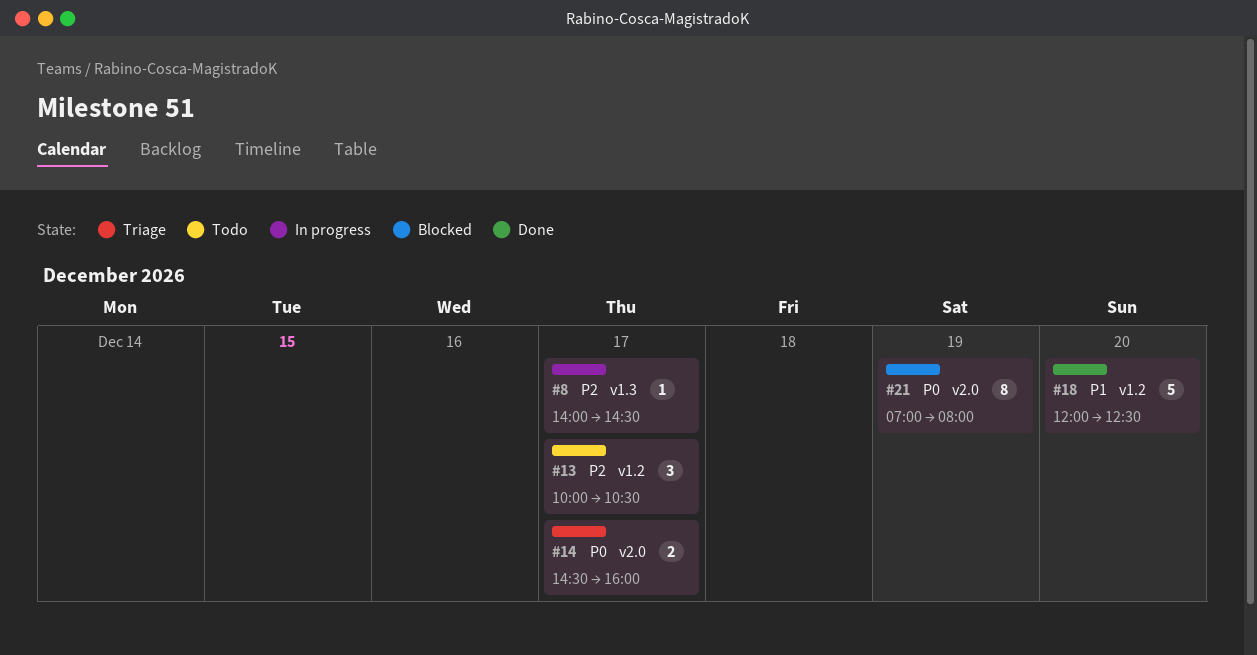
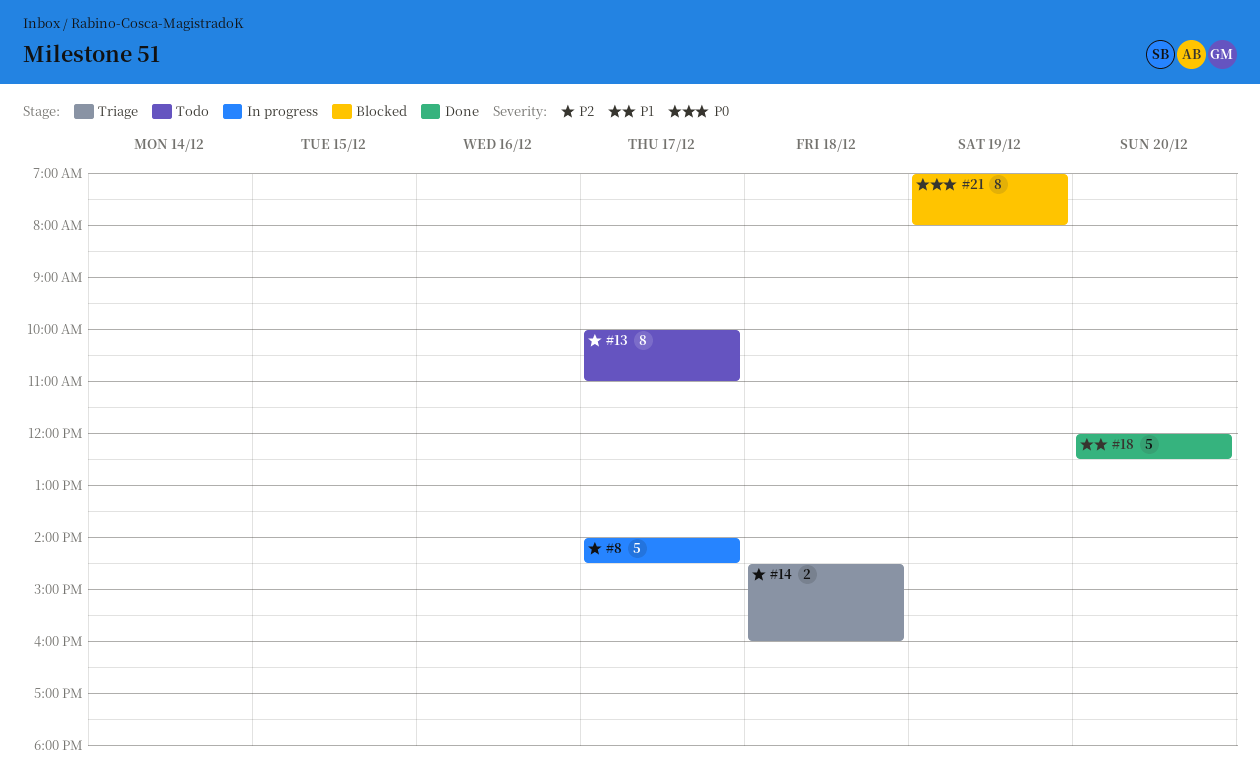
#8, estimate: 1 -> 5
#13, estimate: 3 -> 8
#13, ends: 10:30 -> 11:00
#14, priority: P0 -> P2
#14, day: Dec 17 -> Dec 18

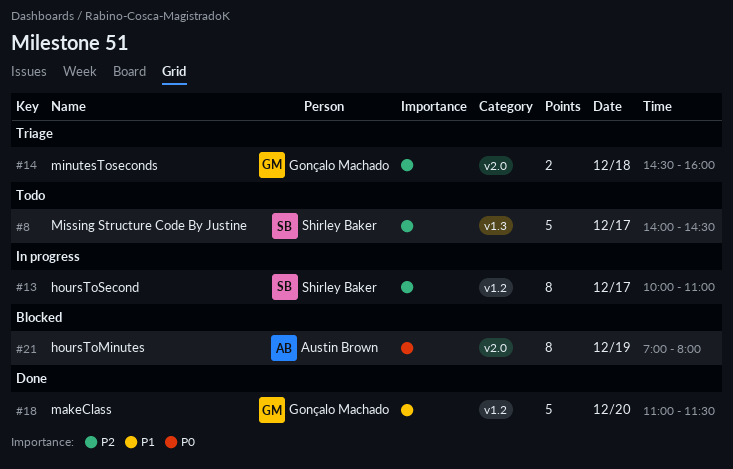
#8, status: In progress -> Todo
#13, status: Todo -> In progress
#18, begins: 12:00 -> 11:00
#18, ends: 12:30 -> 11:30

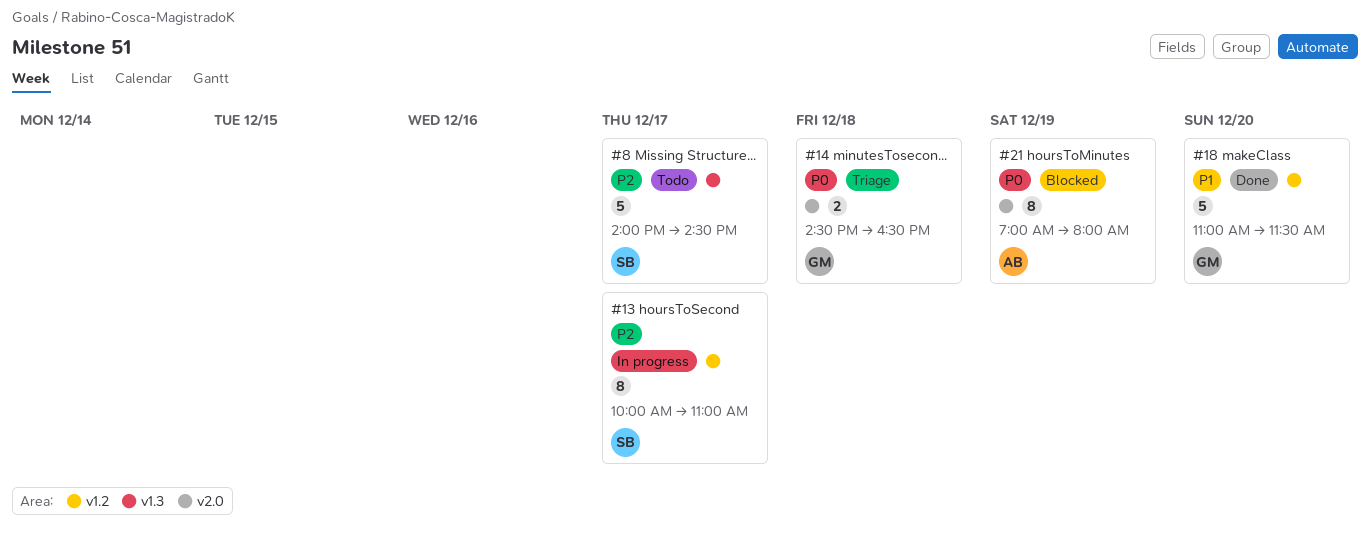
#14, priority: P2 -> P0
#14, ends: 16:00 -> 16:30

